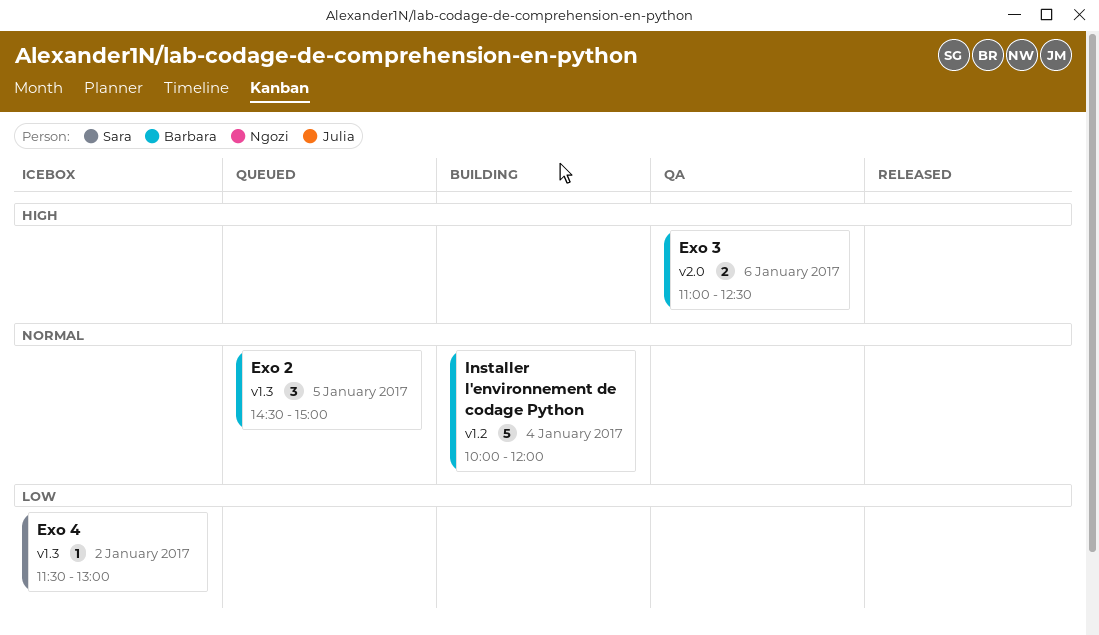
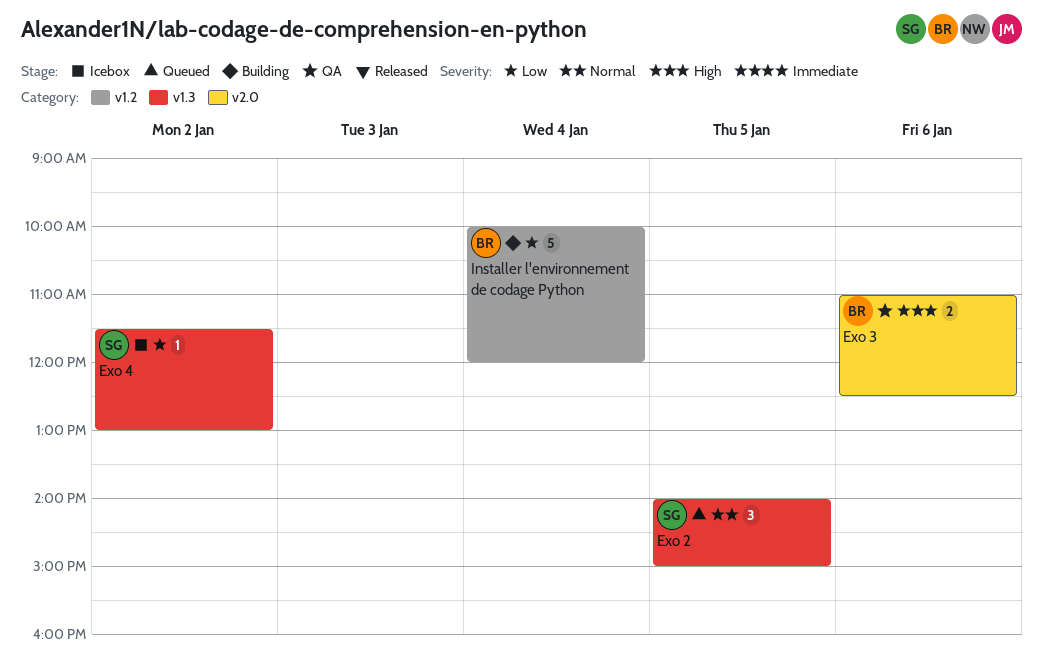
Exo 2, owner: Barbara -> Sara
Exo 2, begins: 14:30 -> 14:00
Installer l'environnement de codage Python, priority: Normal -> Low

